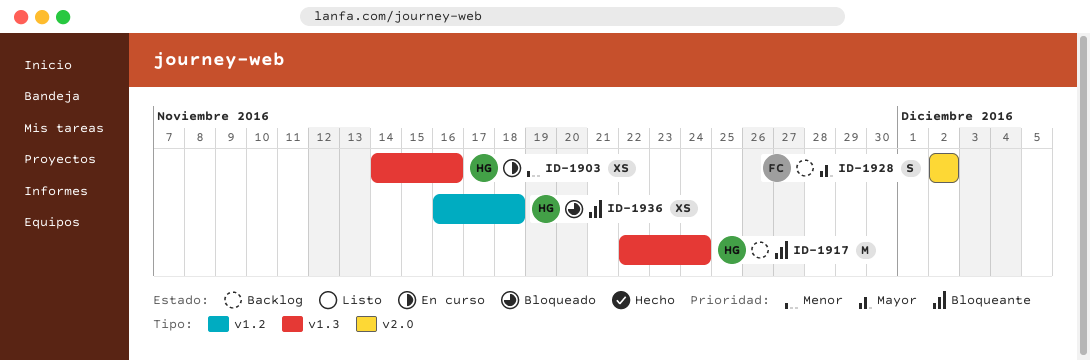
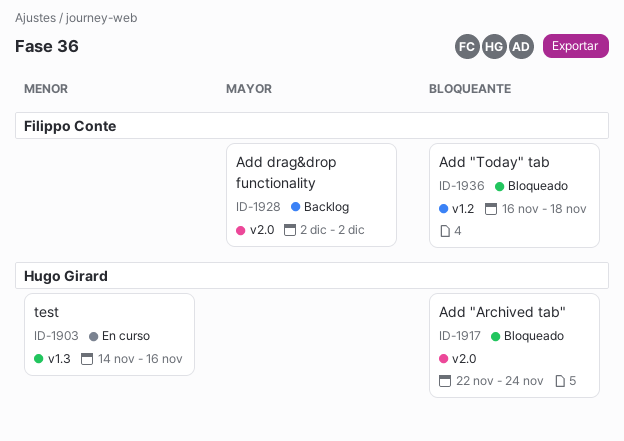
ID-1917, status: Backlog -> Bloqueado
ID-1917, label: v1.3 -> v2.0
ID-1936, owner: Hugo Girard -> Filippo Conte

